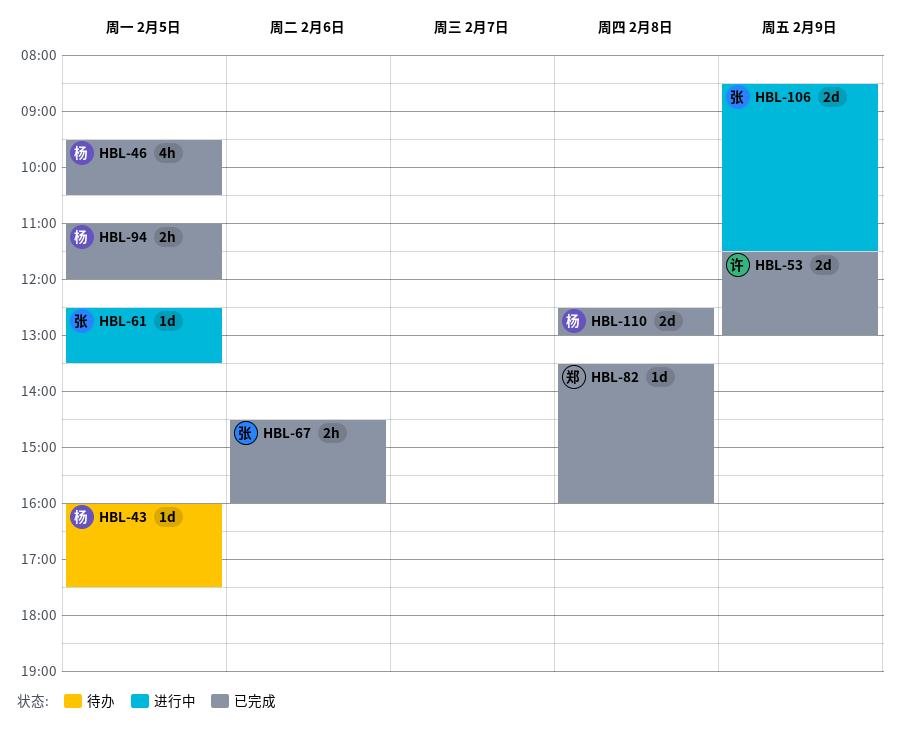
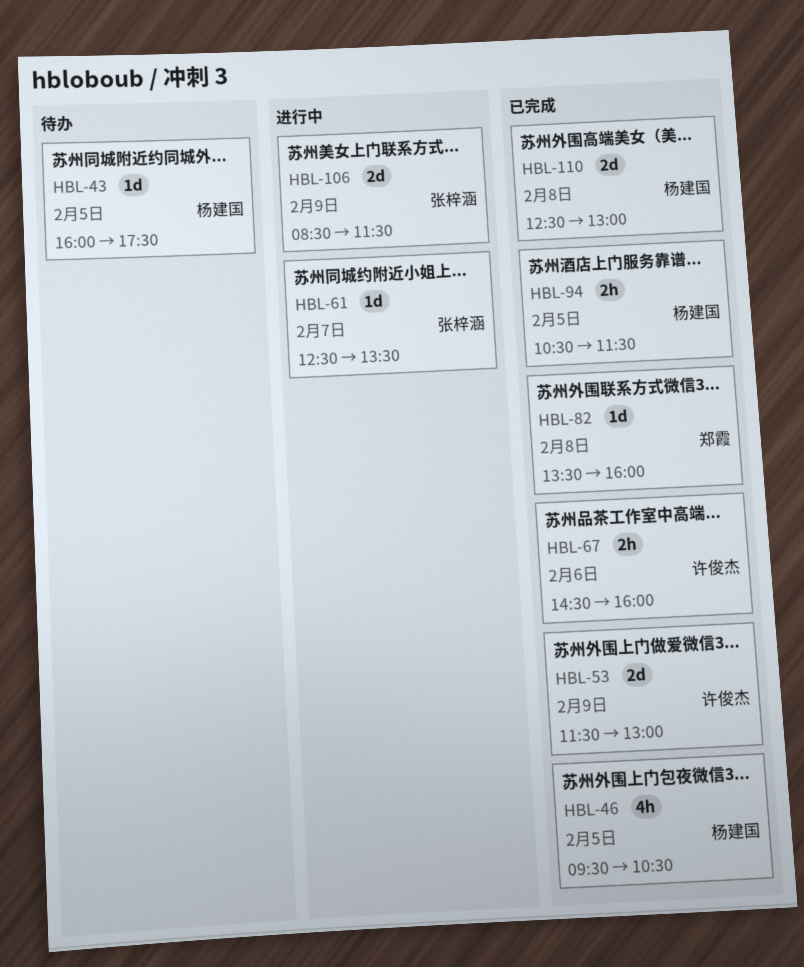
HBL-61, day: Feb 5 -> Feb 7
HBL-67, owner: 张梓涵 -> 许俊杰
HBL-94, begins: 11:00 -> 10:30
HBL-94, ends: 12:00 -> 11:30

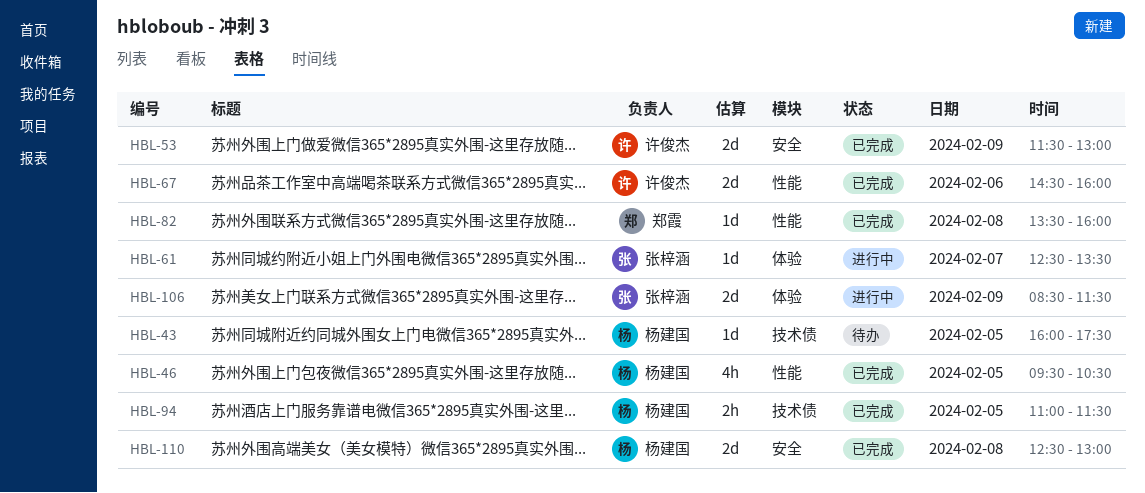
HBL-67, estimate: 2h -> 2d
HBL-94, begins: 10:30 -> 11:00

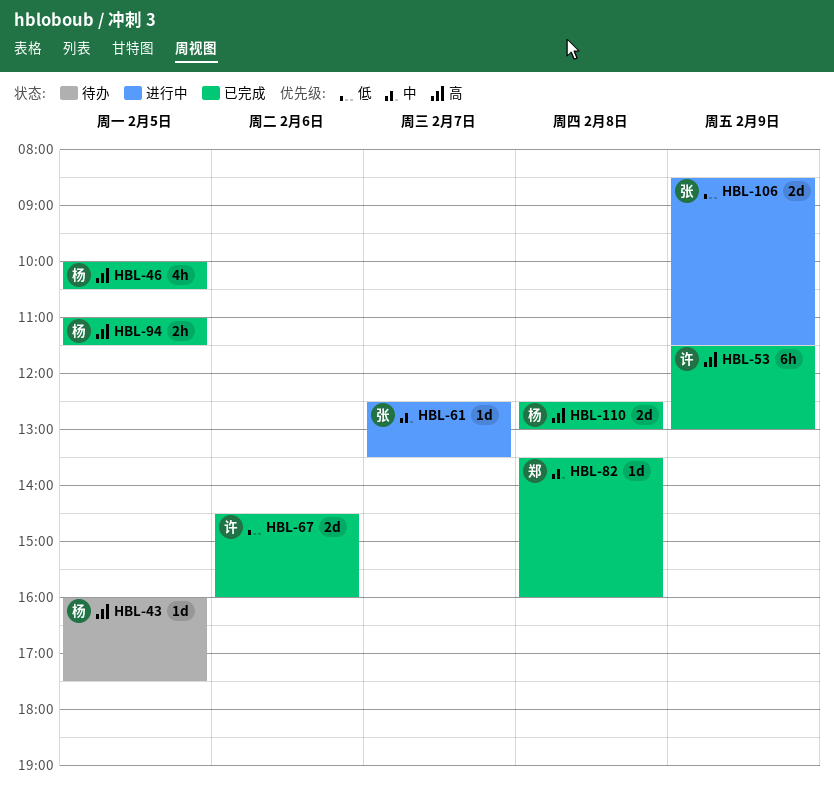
HBL-46, begins: 09:30 -> 10:00
HBL-53, estimate: 2d -> 6h

